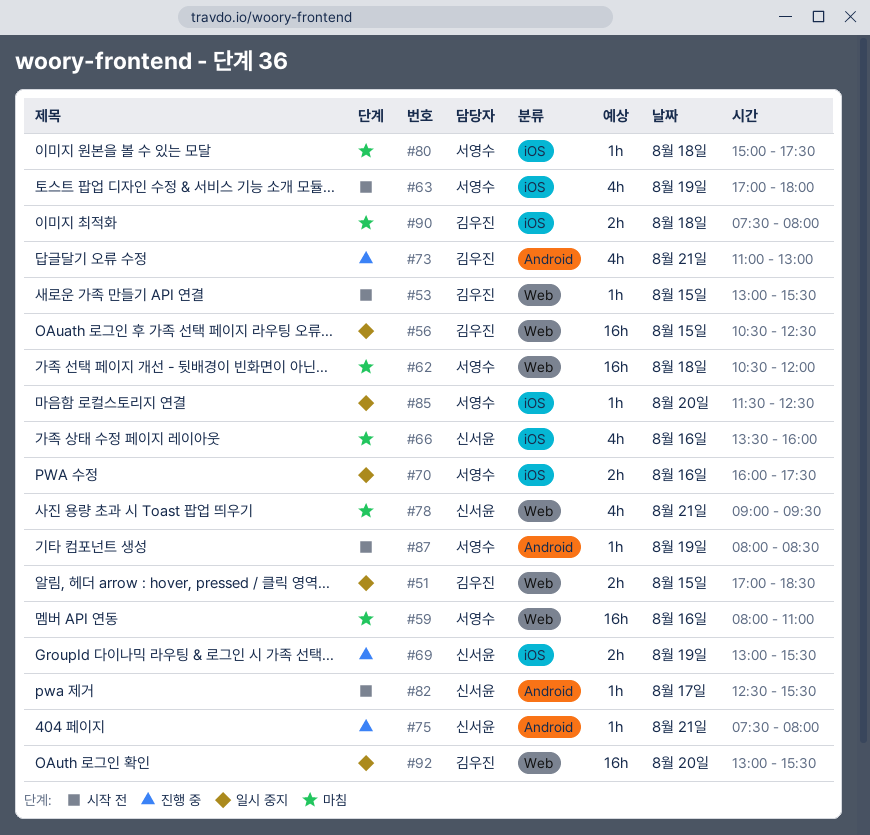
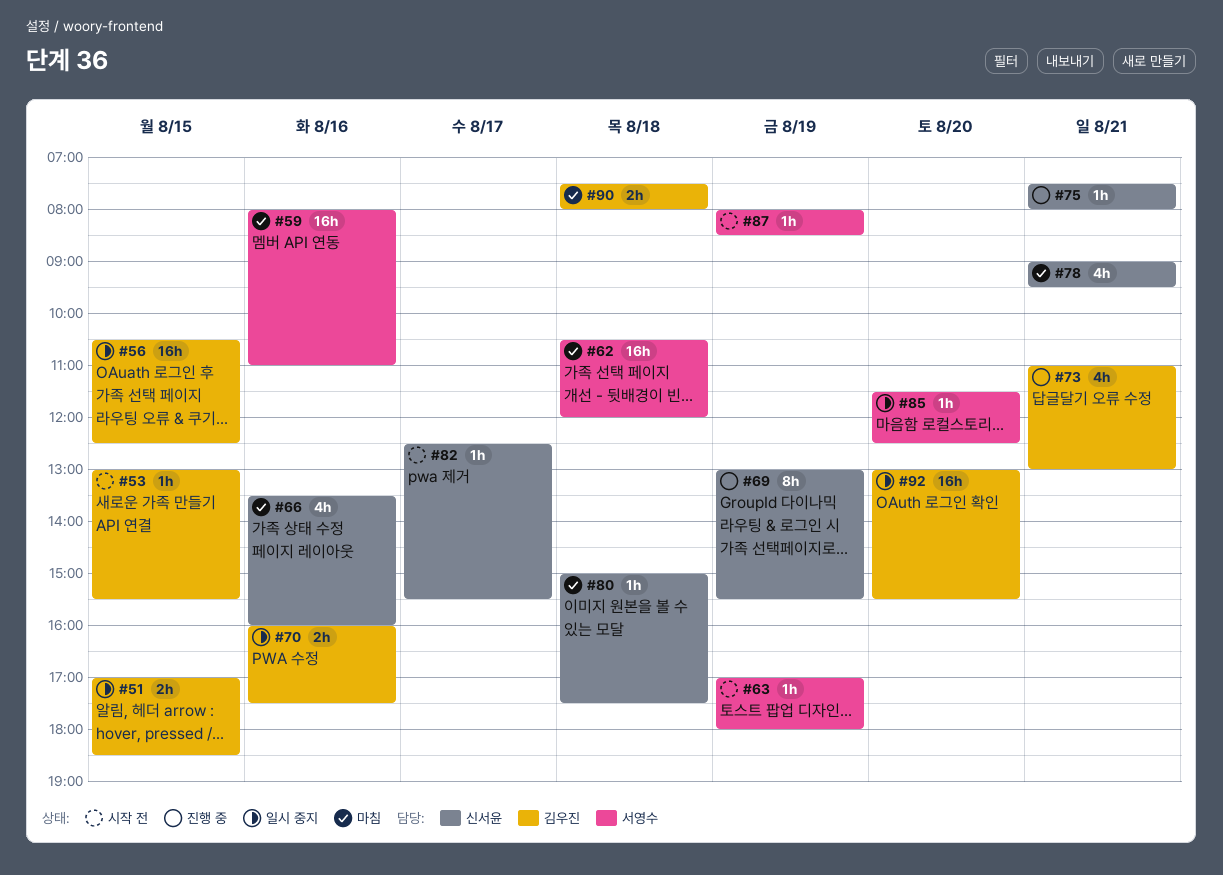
#63, estimate: 4h -> 1h
#69, estimate: 2h -> 8h
#70, owner: 서영수 -> 김우진
#80, owner: 서영수 -> 신서윤

